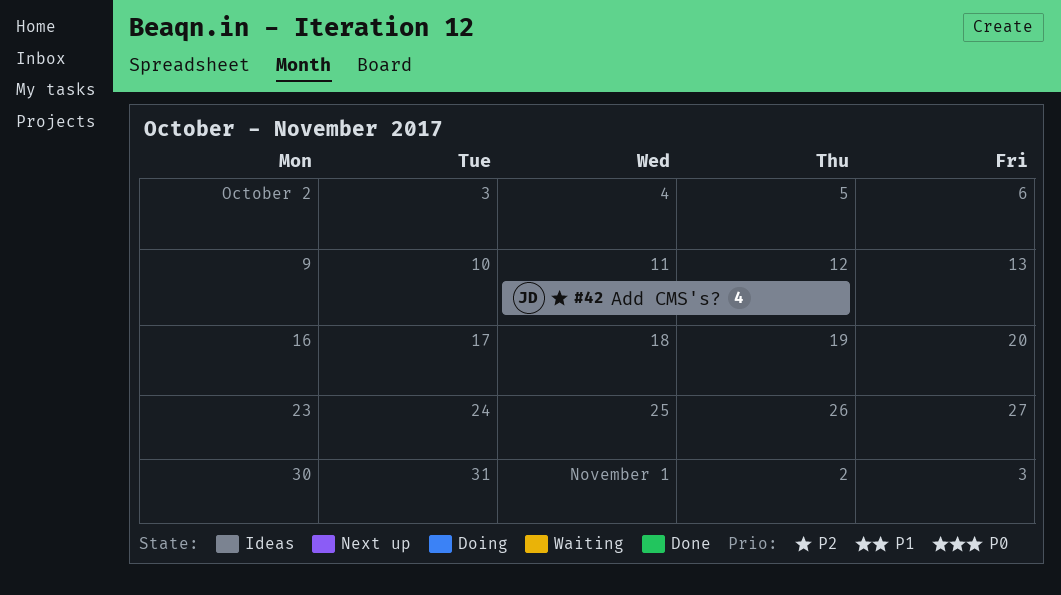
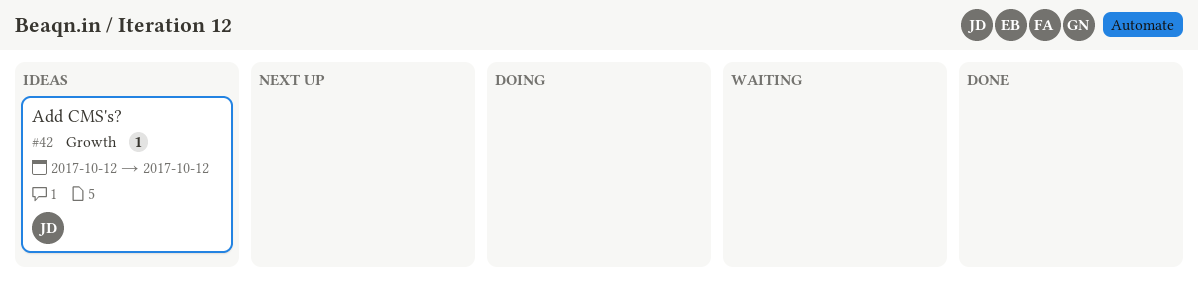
#42, estimate: 4 -> 1
#42, start: Oct 11 -> Oct 12

